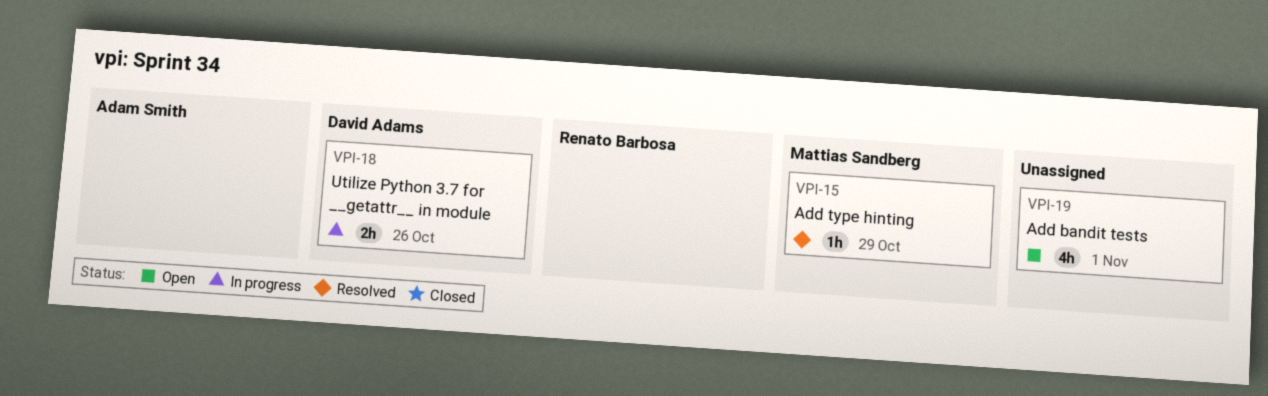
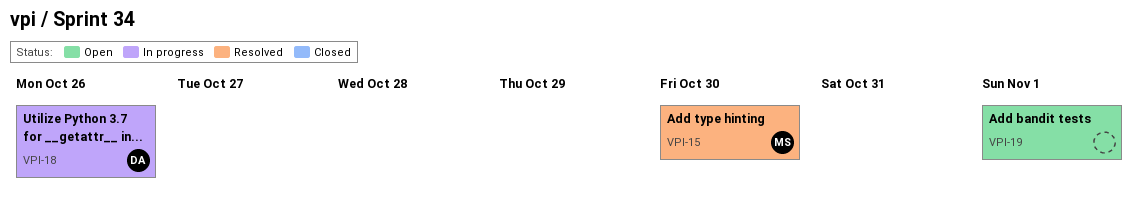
VPI-15, due: Oct 29 -> Oct 30

